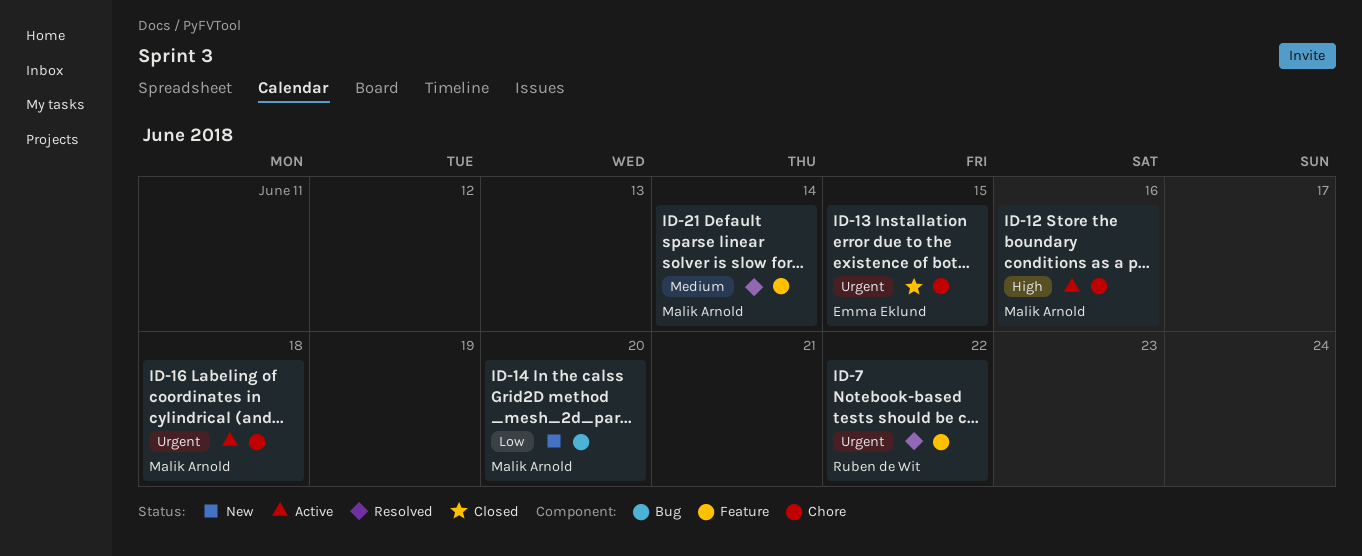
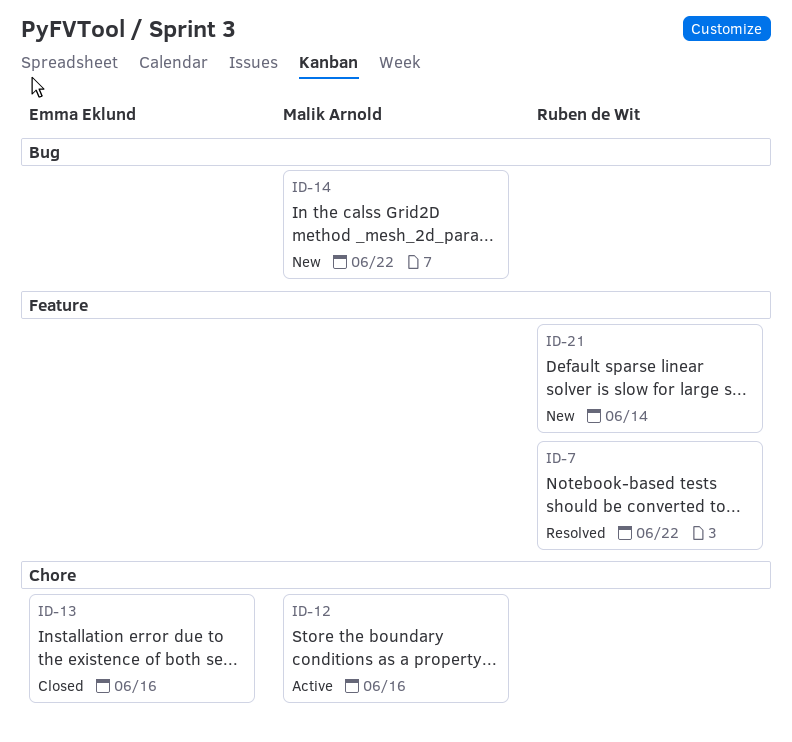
ID-13, due: Jun 15 -> Jun 16
ID-14, due: Jun 20 -> Jun 22
ID-16: present -> none
ID-21, status: Resolved -> New
ID-21, owner: Malik Arnold -> Ruben de Wit

